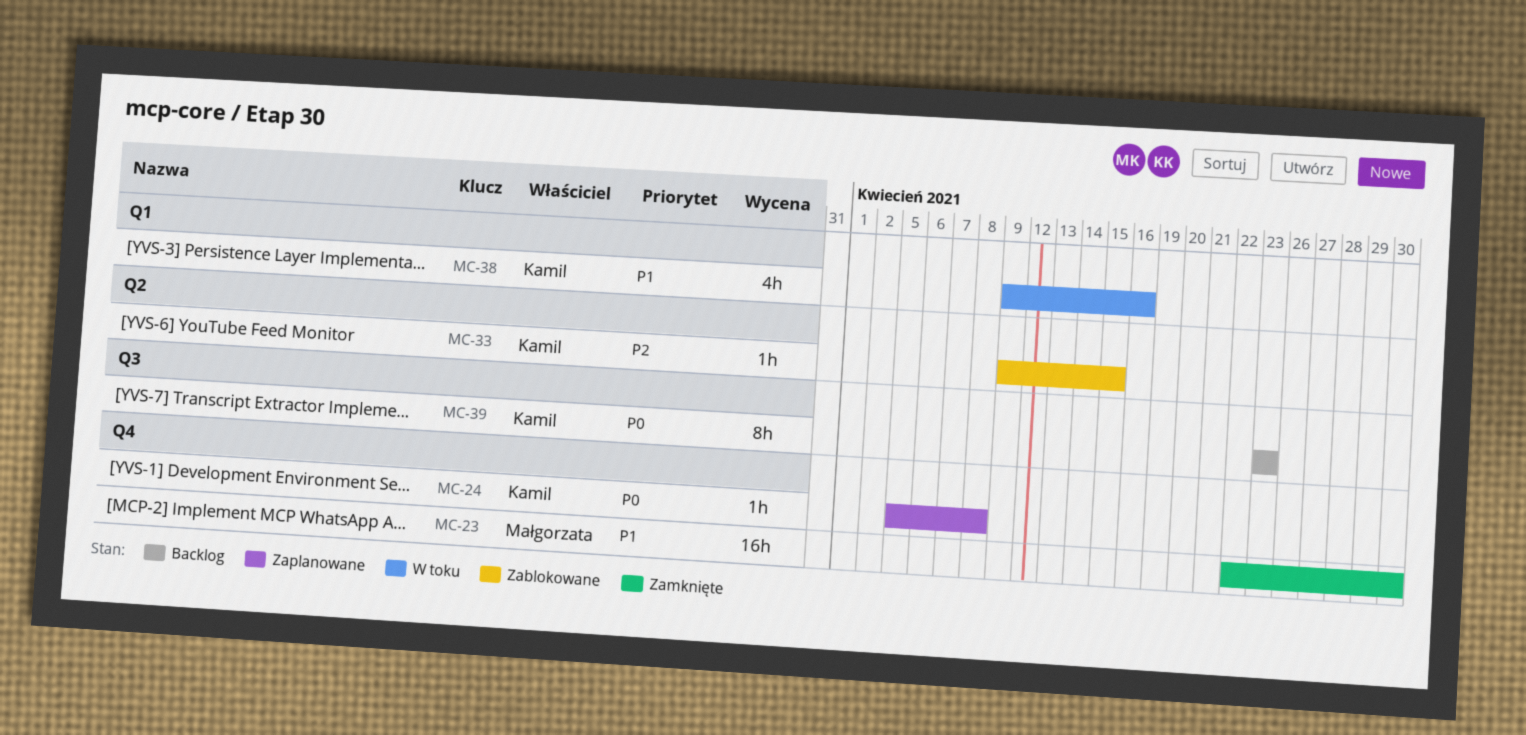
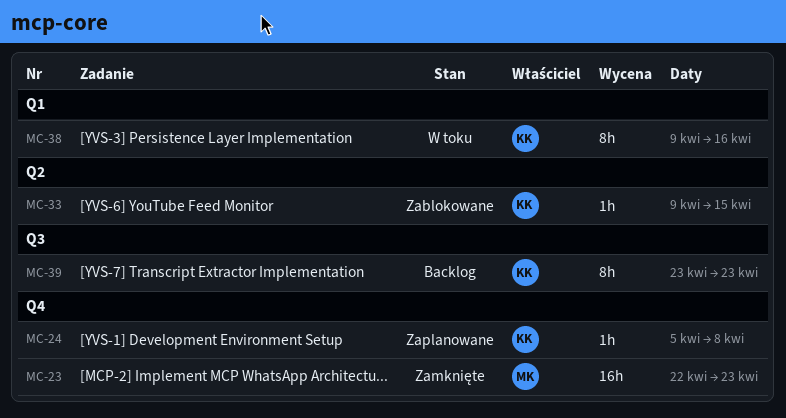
MC-23, due: Apr 30 -> Apr 23
MC-38, estimate: 4h -> 8h

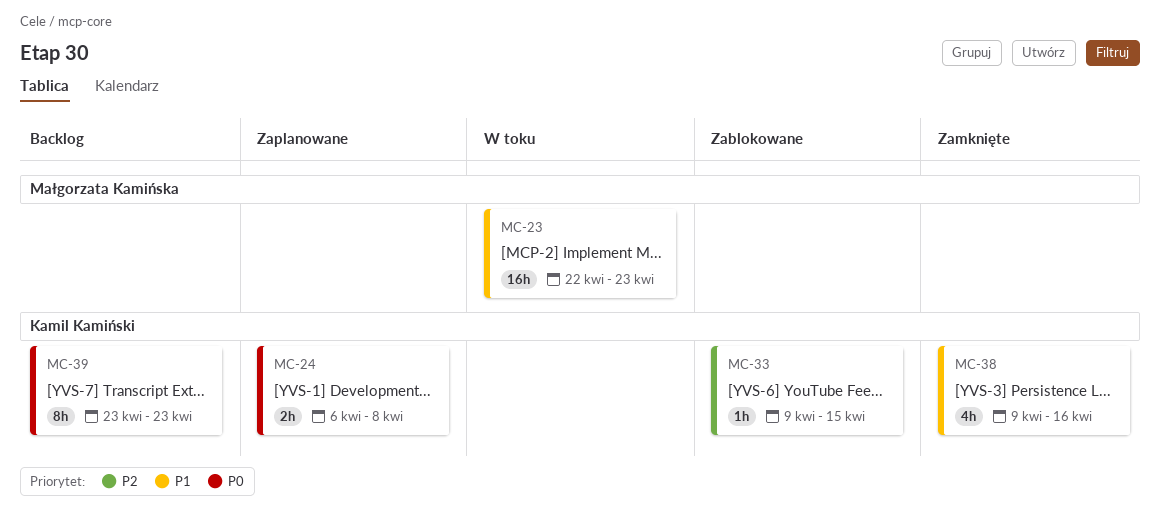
MC-23, status: Zamknięte -> W toku
MC-24, estimate: 1h -> 2h
MC-24, start: Apr 5 -> Apr 6
MC-38, status: W toku -> Zamknięte
MC-38, estimate: 8h -> 4h

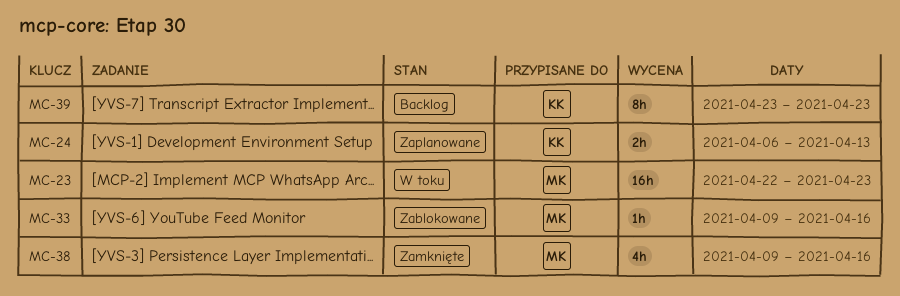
MC-24, due: Apr 8 -> Apr 13
MC-33, owner: Kamil Kamiński -> Małgorzata Kamińska
MC-33, due: Apr 15 -> Apr 16
MC-38, owner: Kamil Kamiński -> Małgorzata Kamińska

